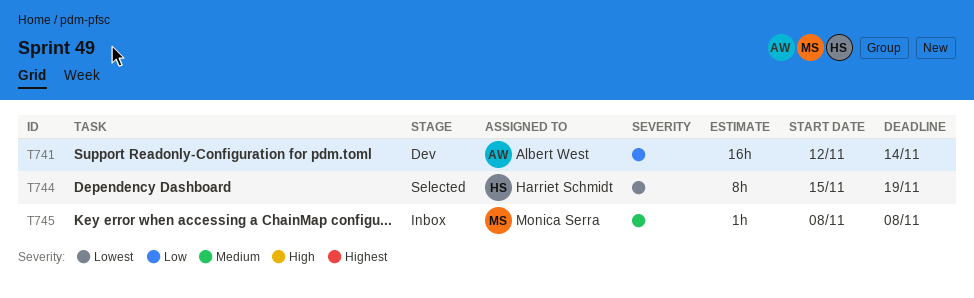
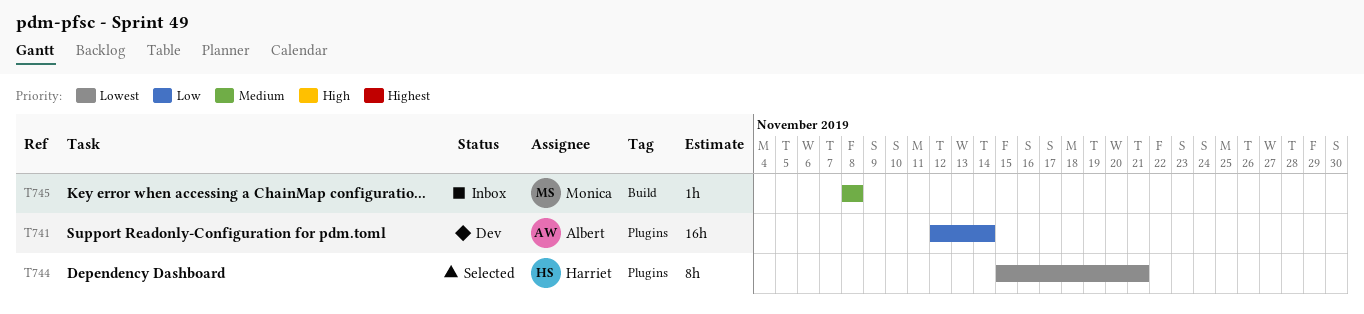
T744, due: Nov 19 -> Nov 21

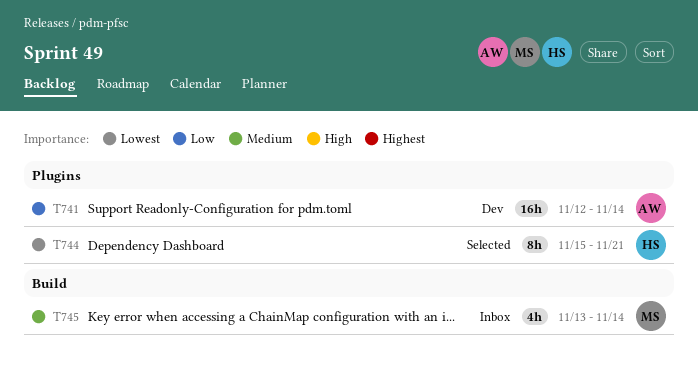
T745, estimate: 1h -> 4h
T745, start: Nov 8 -> Nov 13
T745, due: Nov 8 -> Nov 14

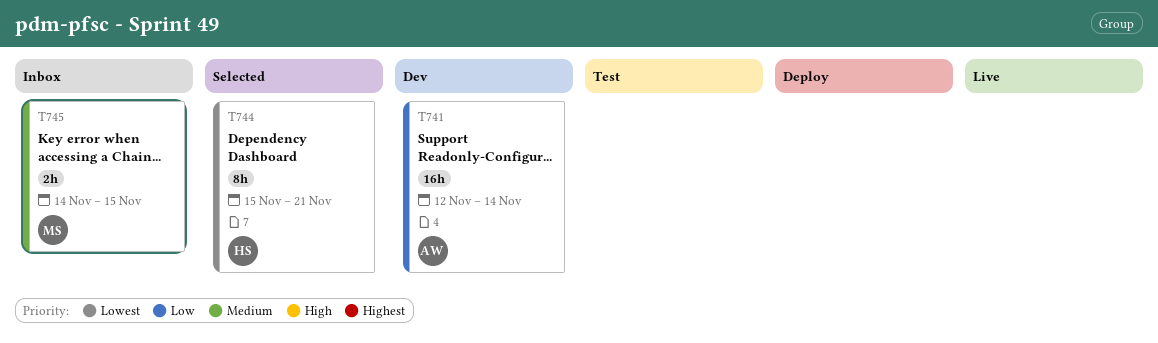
T745, estimate: 4h -> 2h
T745, start: Nov 13 -> Nov 14
T745, due: Nov 14 -> Nov 15

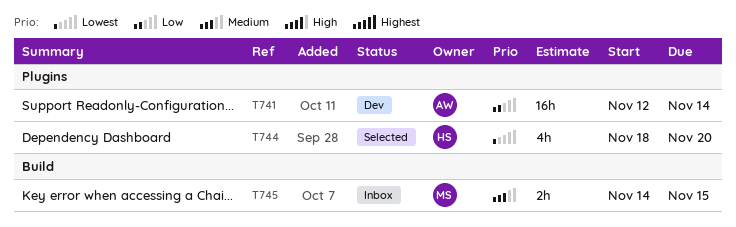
T744, estimate: 8h -> 4h
T744, start: Nov 15 -> Nov 18
T744, due: Nov 21 -> Nov 20

